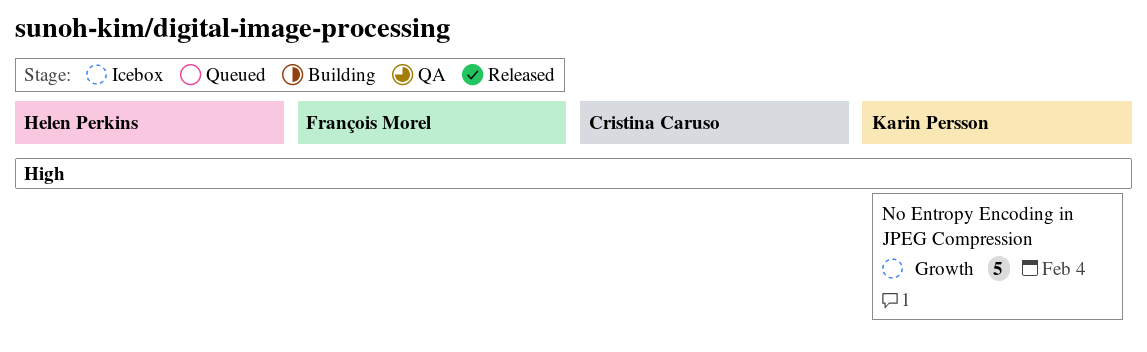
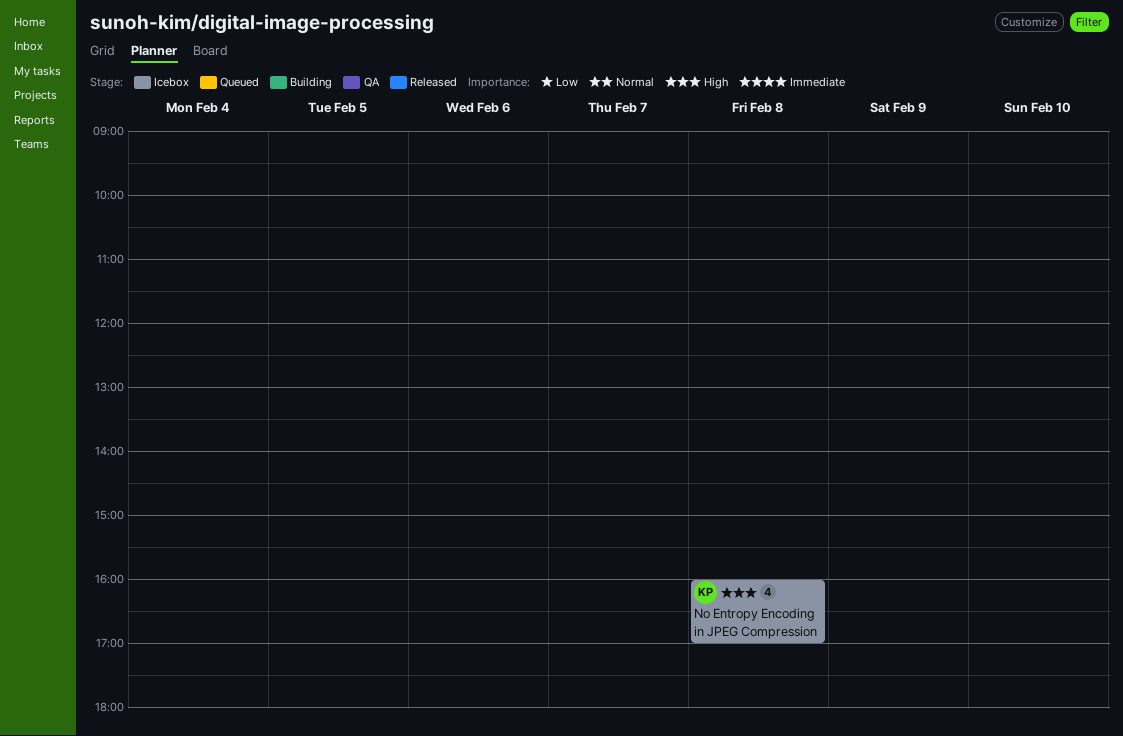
No Entropy Encoding in JPEG Compression, estimate: 5 -> 4
No Entropy Encoding in JPEG Compression, day: Feb 4 -> Feb 8

